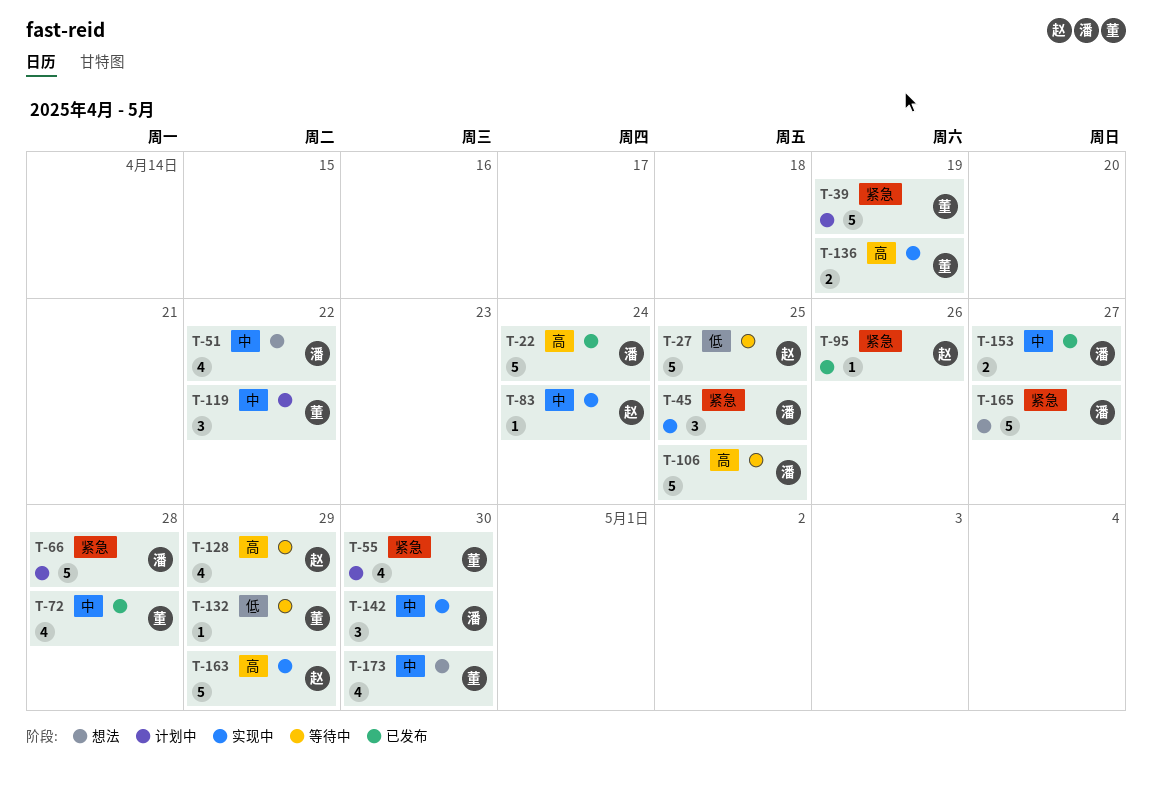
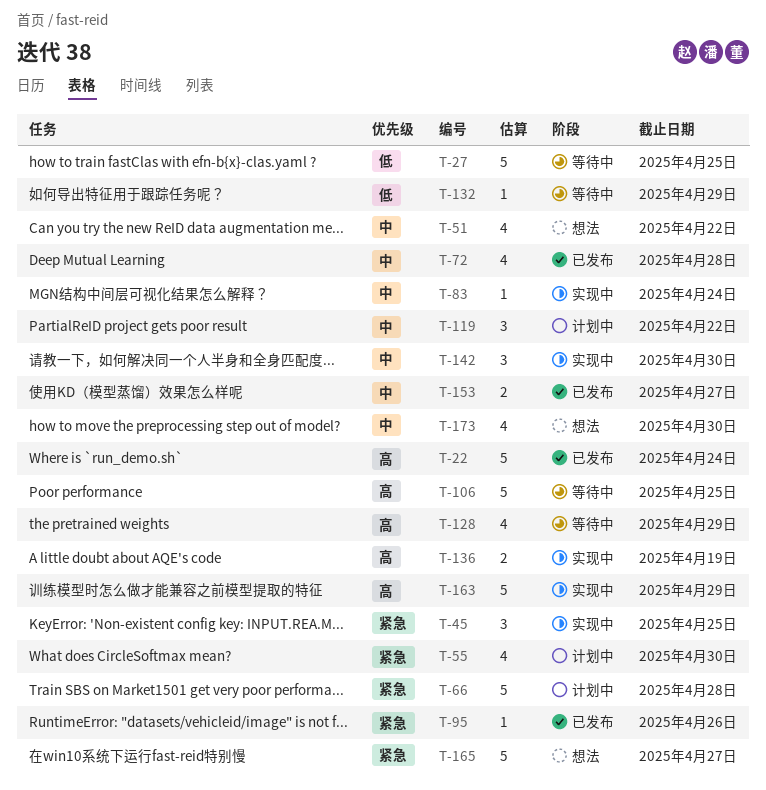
T-39: present -> none

